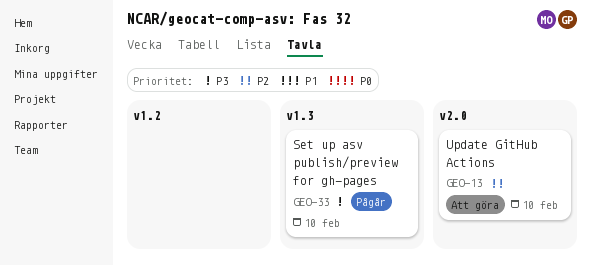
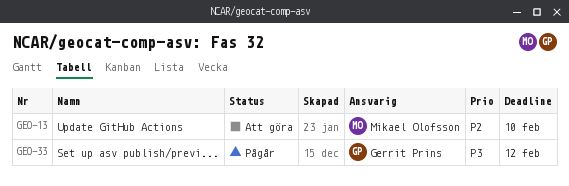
GEO-33, due: Feb 10 -> Feb 12

